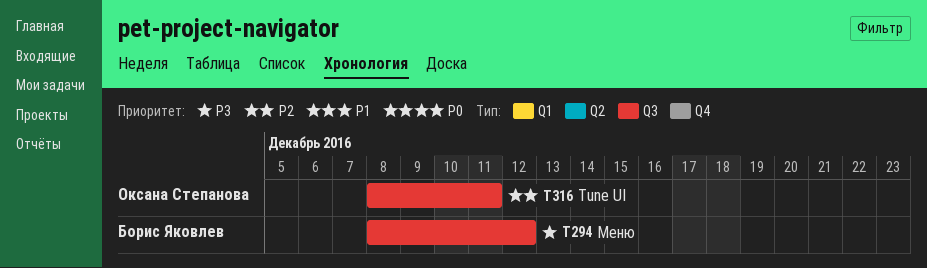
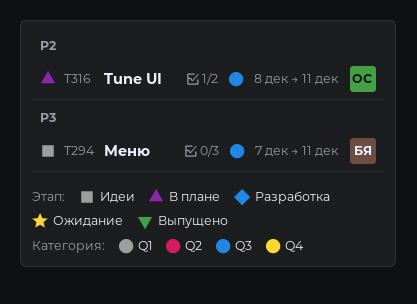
T294, start: Dec 8 -> Dec 7
T294, due: Dec 12 -> Dec 11

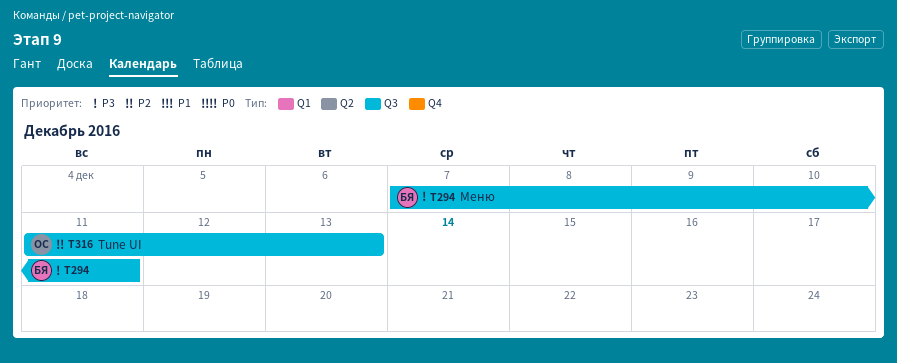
T316, start: Dec 8 -> Dec 11
T316, due: Dec 11 -> Dec 13

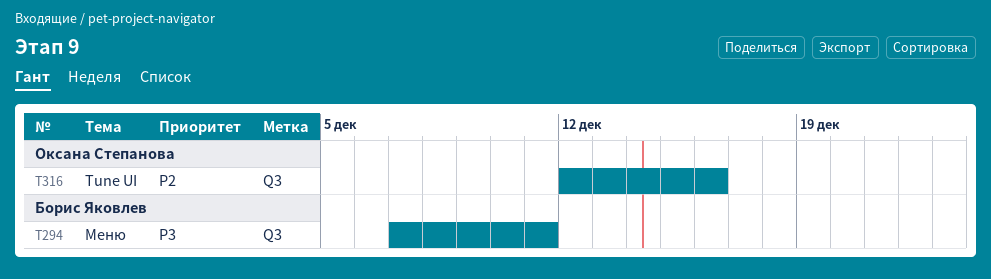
T316, start: Dec 11 -> Dec 12
T316, due: Dec 13 -> Dec 16

